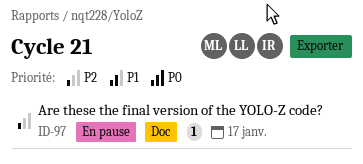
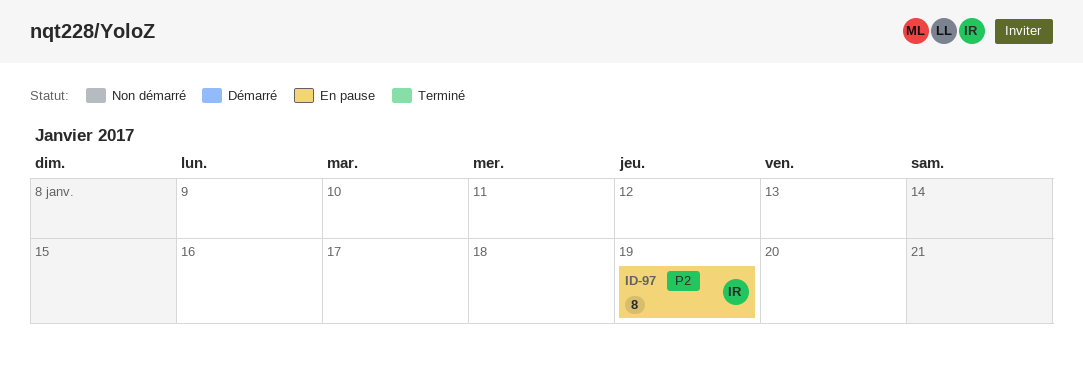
ID-97, estimate: 1 -> 8
ID-97, due: Jan 17 -> Jan 19

